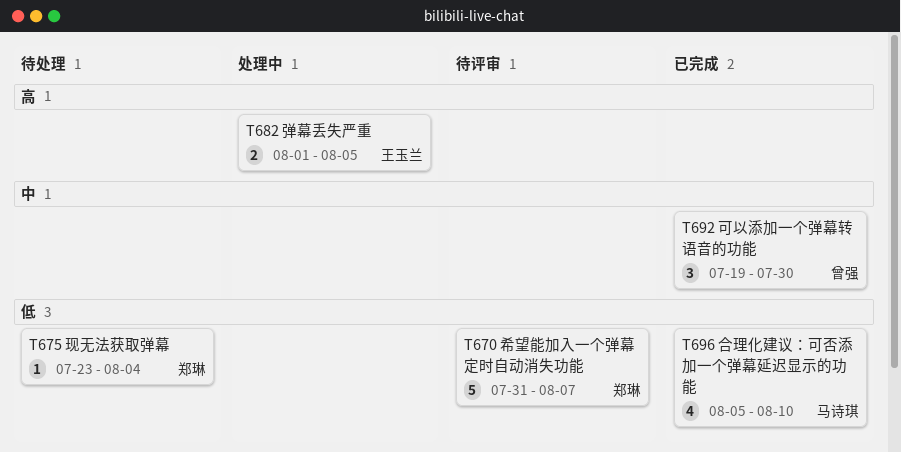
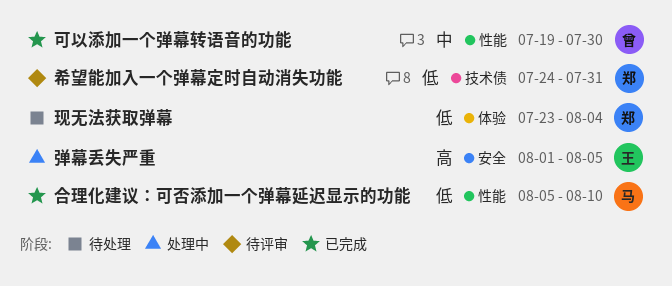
希望能加入一个弹幕定时自动消失功能, start: Jul 31 -> Jul 24
希望能加入一个弹幕定时自动消失功能, due: Aug 7 -> Jul 31

